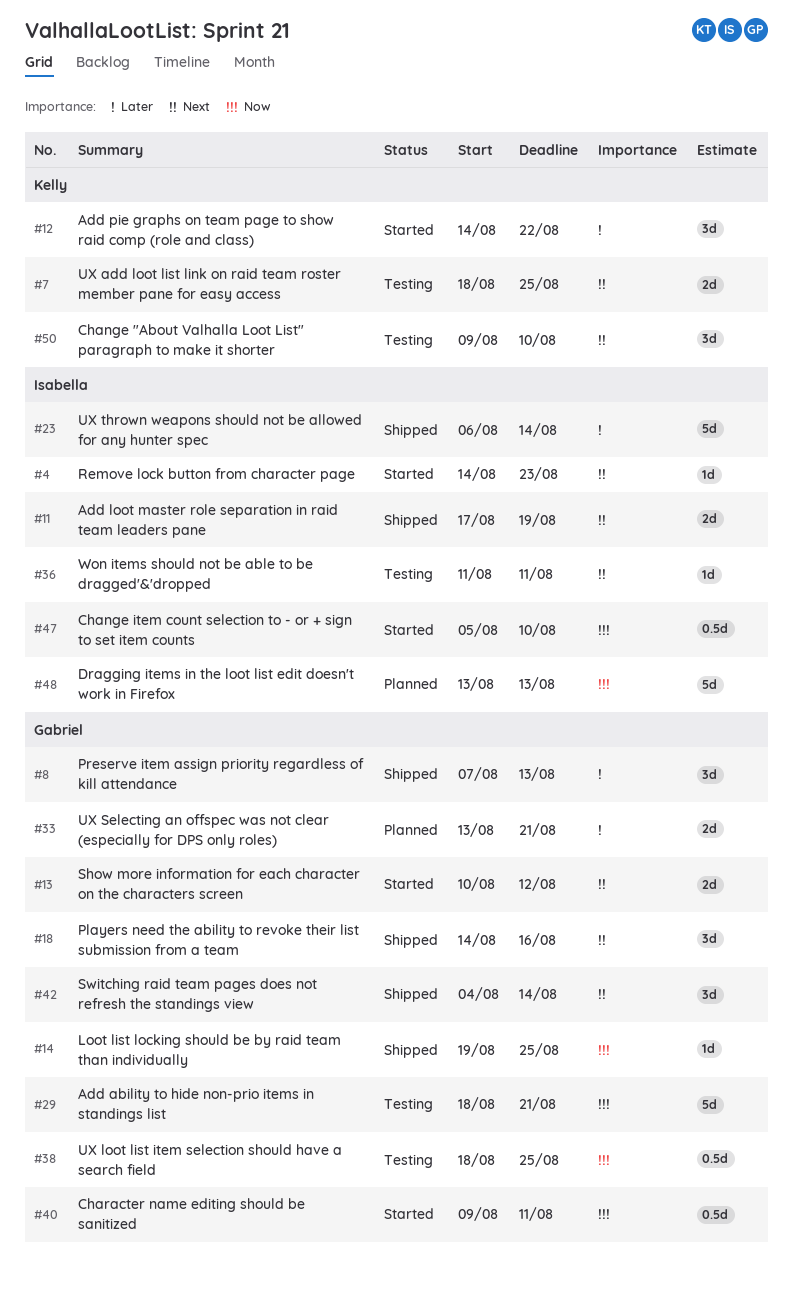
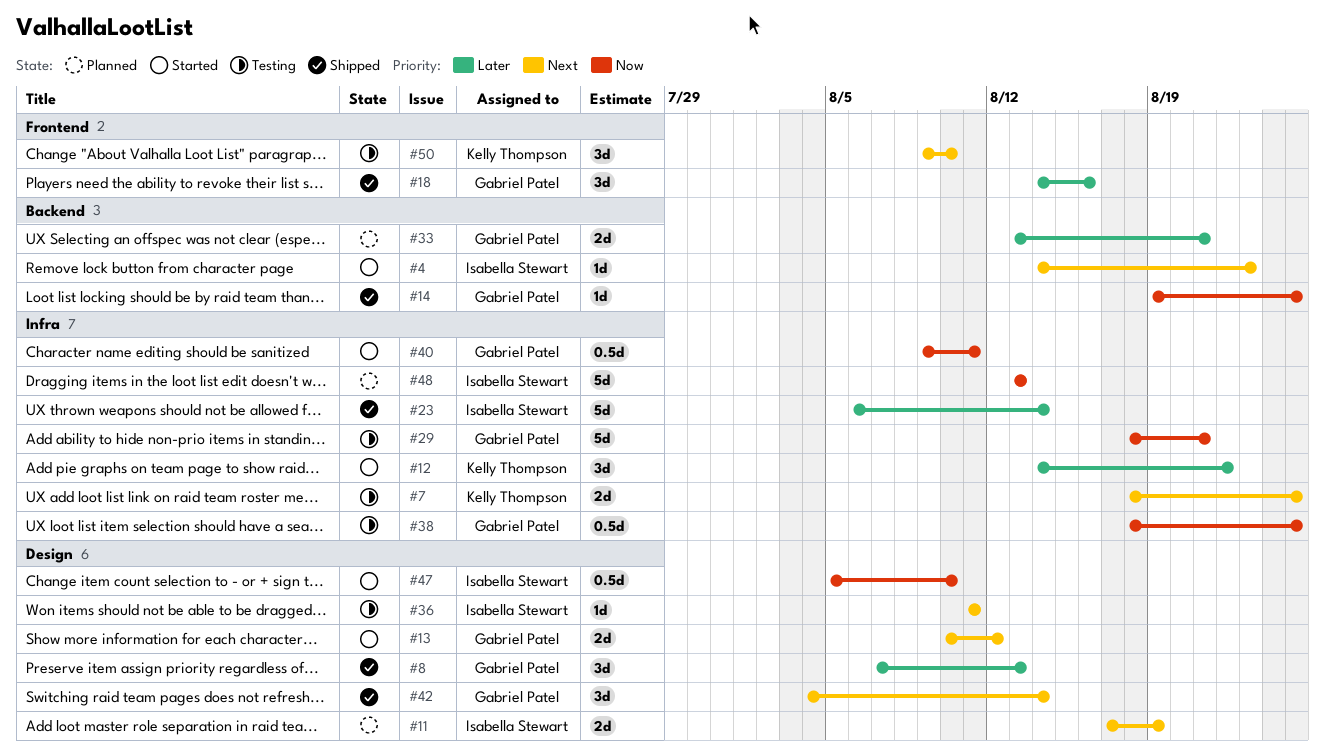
#11, status: Shipped -> Planned
#18, priority: Next -> Later

